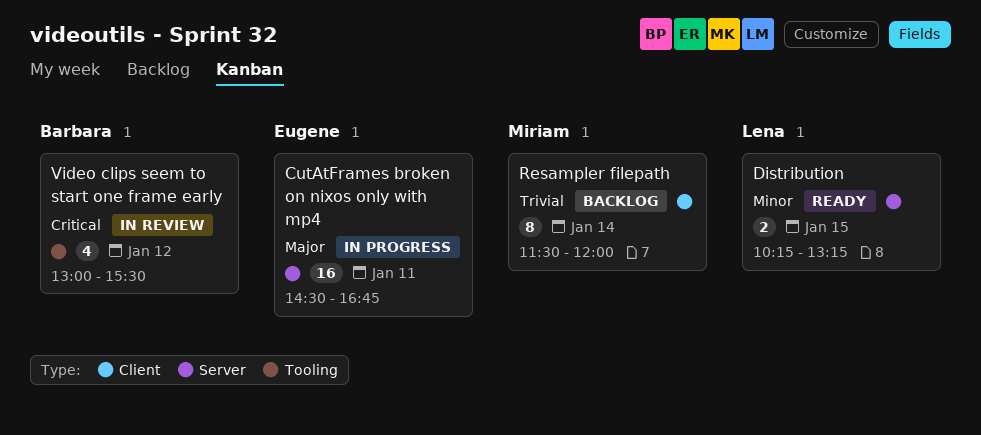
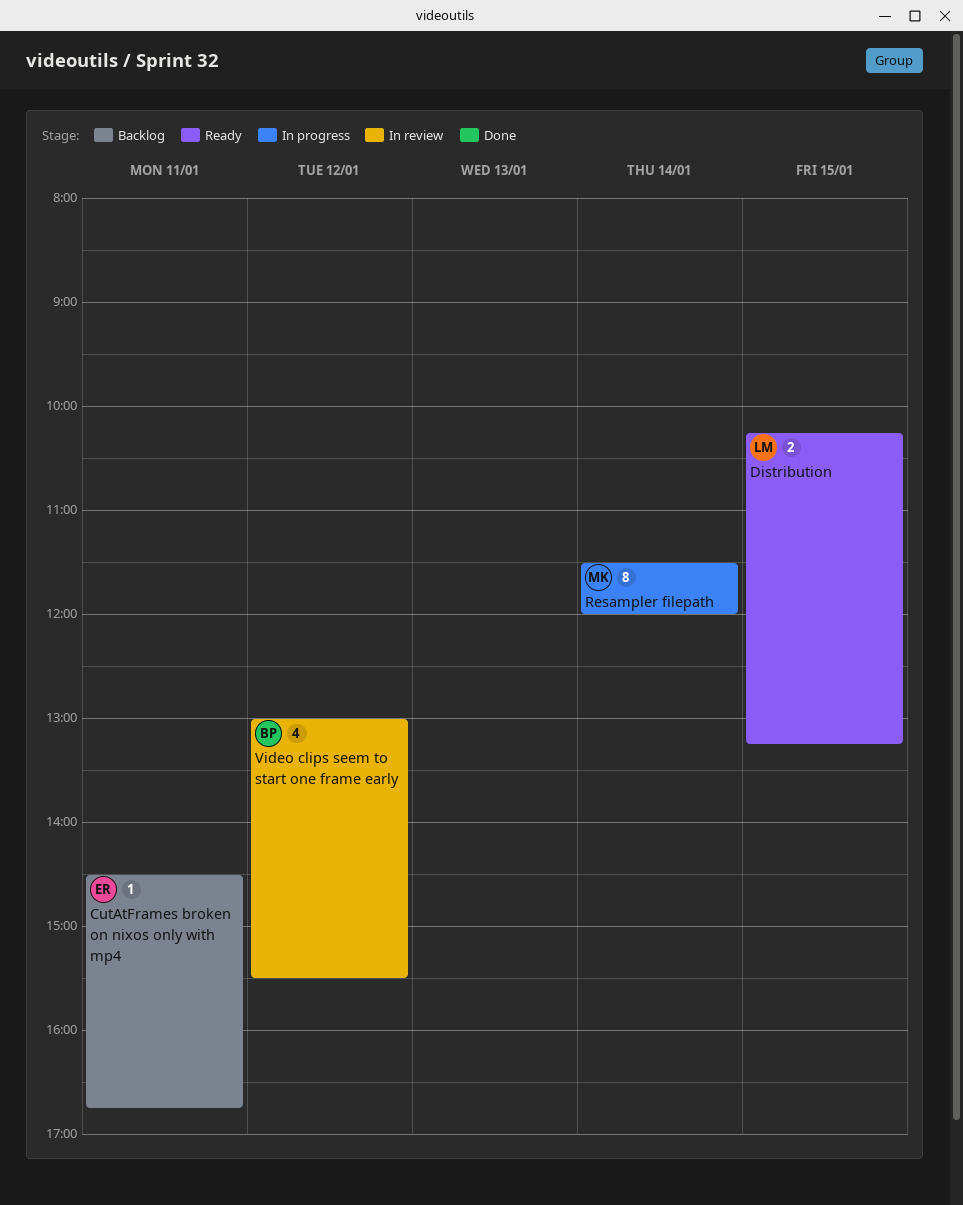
CutAtFrames broken on nixos only with mp4, status: In progress -> Backlog
CutAtFrames broken on nixos only with mp4, estimate: 16 -> 1
Resampler filepath, status: Backlog -> In progress

